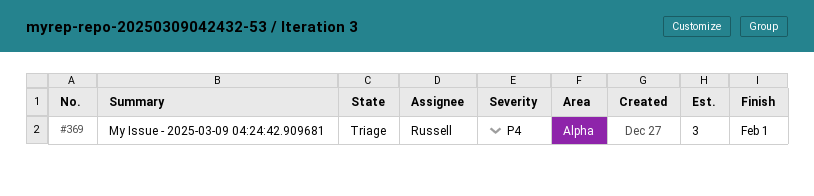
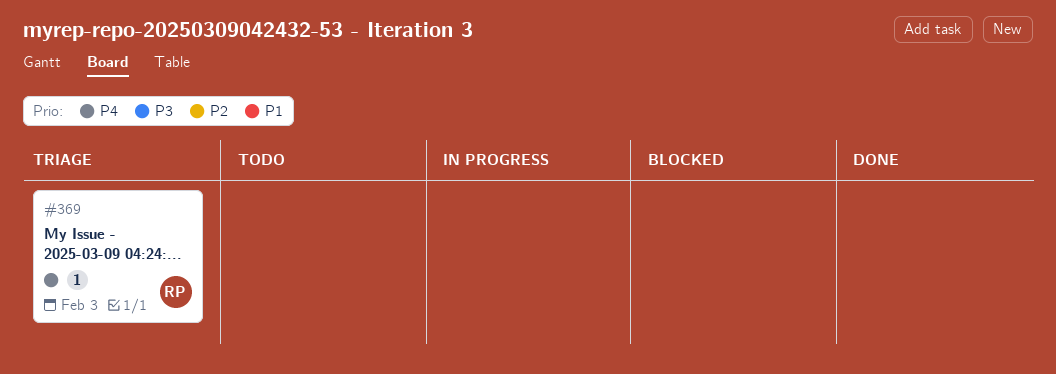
#369, estimate: 3 -> 1
#369, due: Feb 1 -> Feb 3

